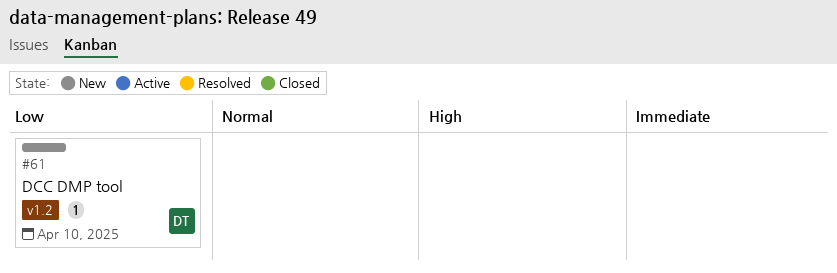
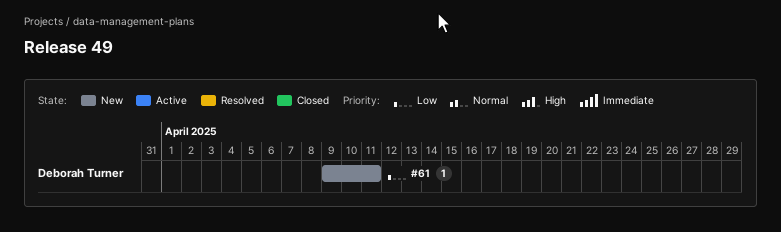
#61, due: Apr 10 -> Apr 11

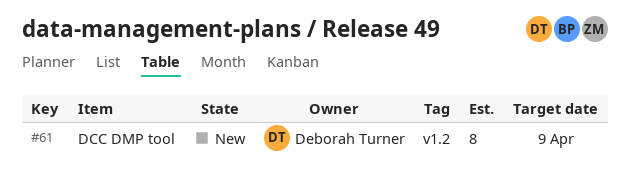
#61, estimate: 1 -> 8
#61, due: Apr 11 -> Apr 9

